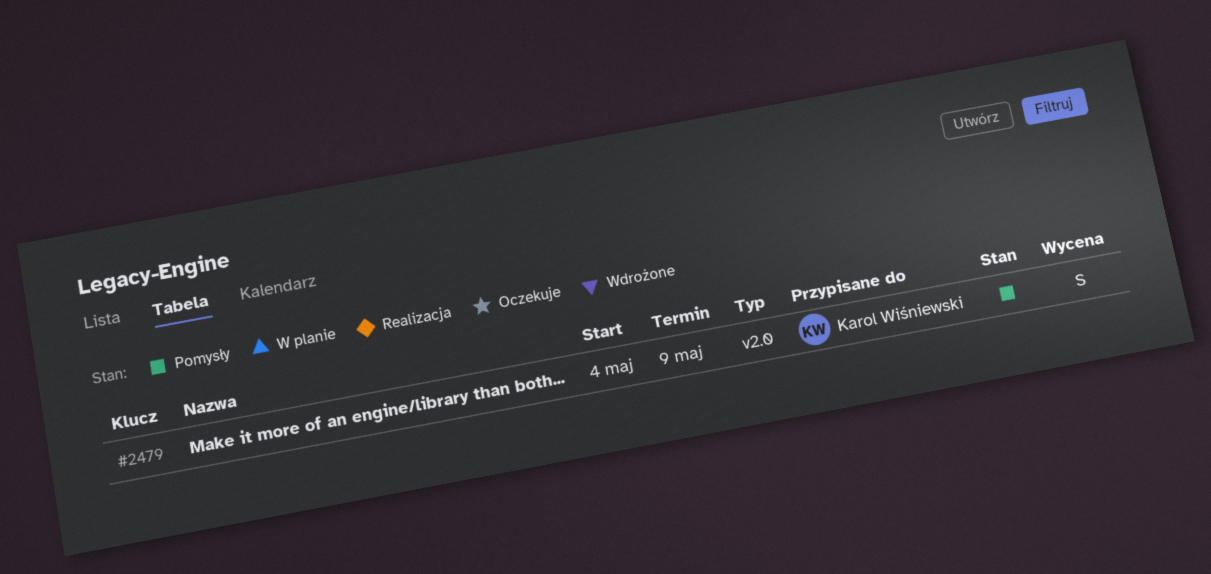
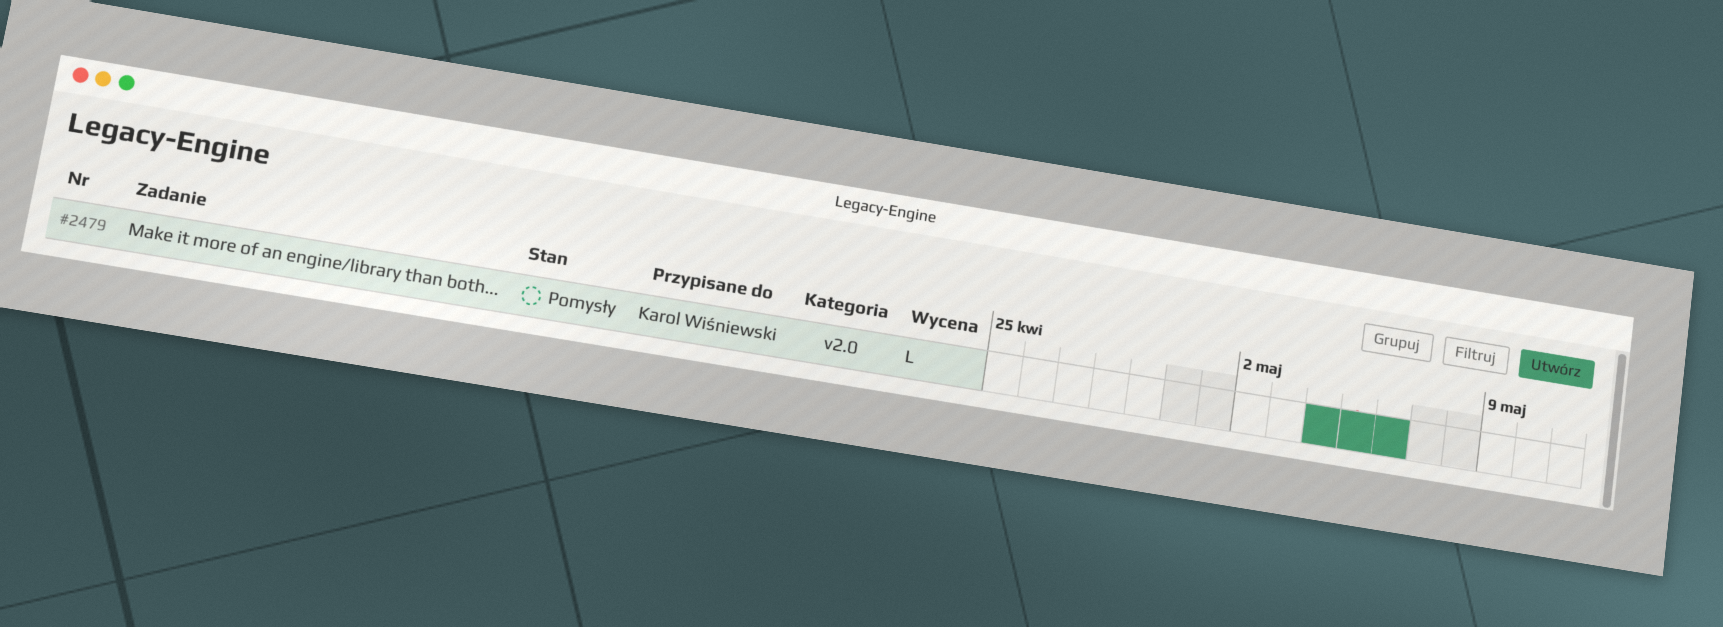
#2479, estimate: S -> L
#2479, due: May 9 -> May 6

